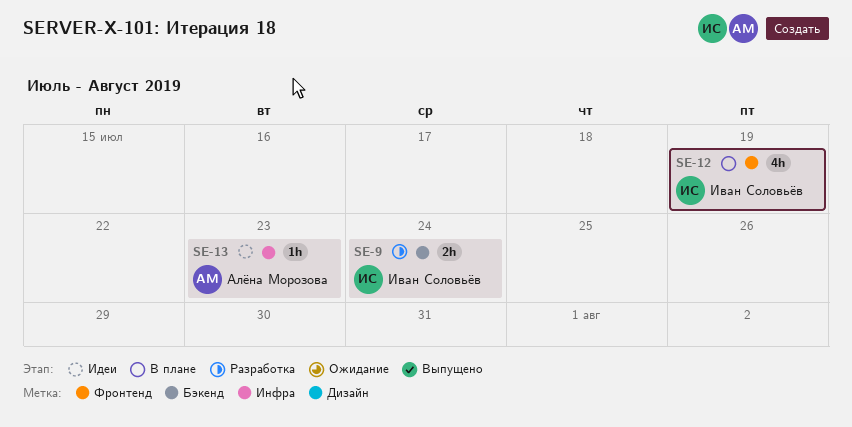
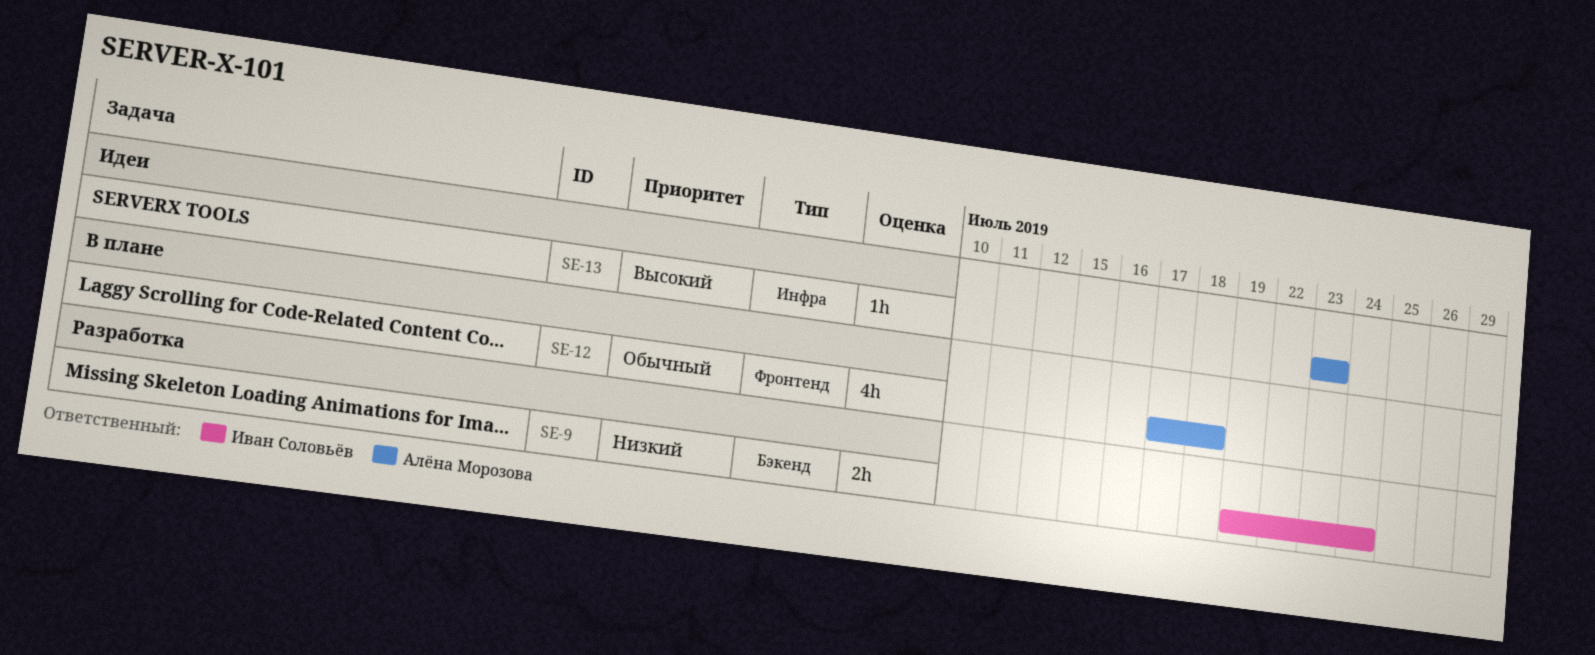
SE-12, owner: Иван Соловьёв -> Алёна Морозова
SE-12, due: Jul 19 -> Jul 18

